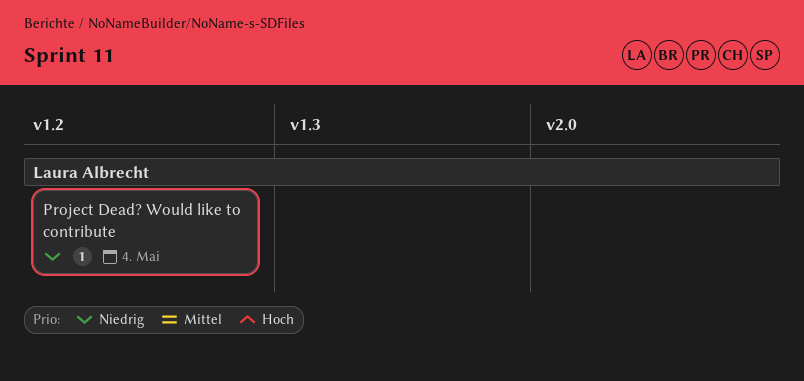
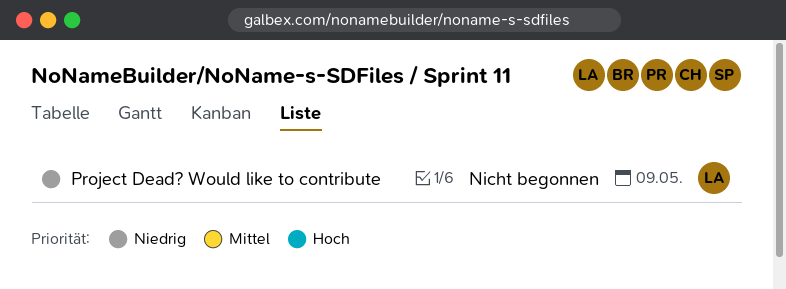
Project Dead? Would like to contribute, due: May 4 -> May 9

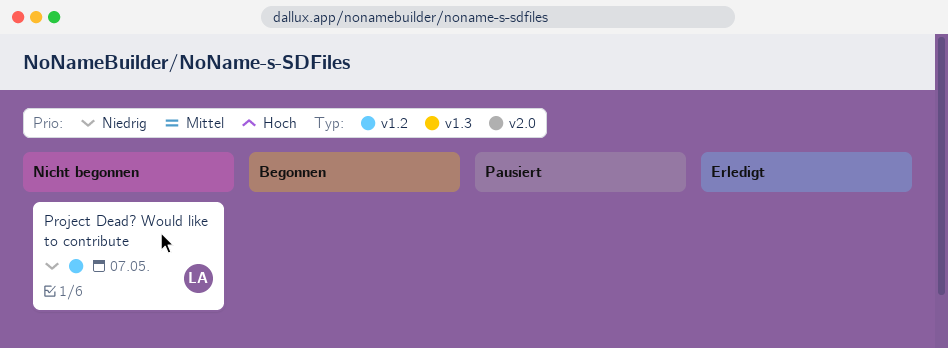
Project Dead? Would like to contribute, due: May 9 -> May 7

